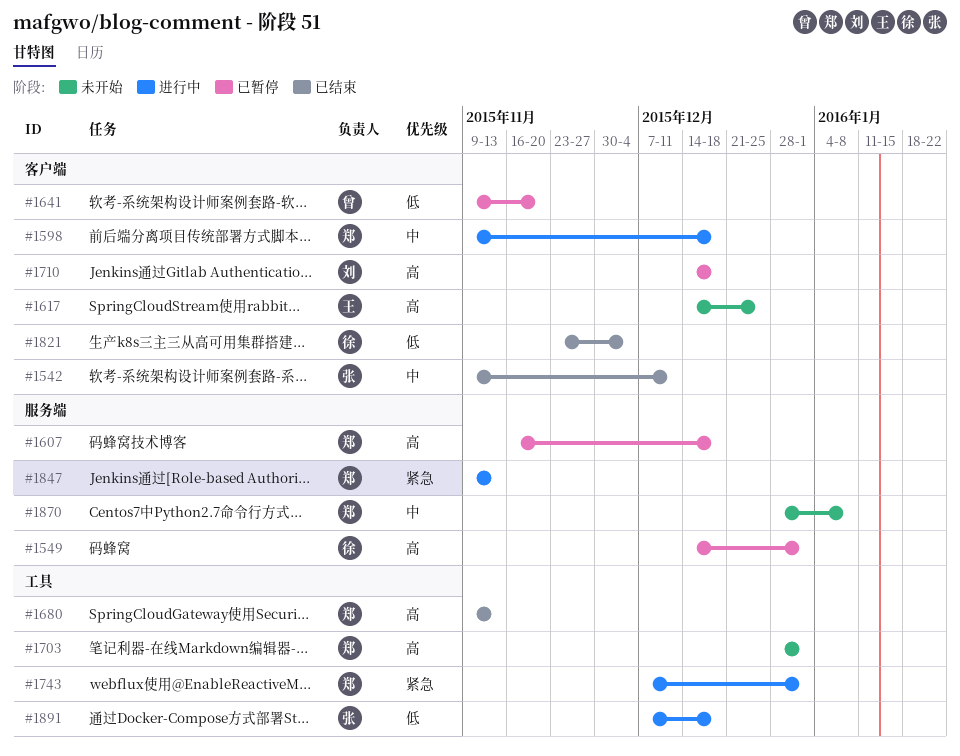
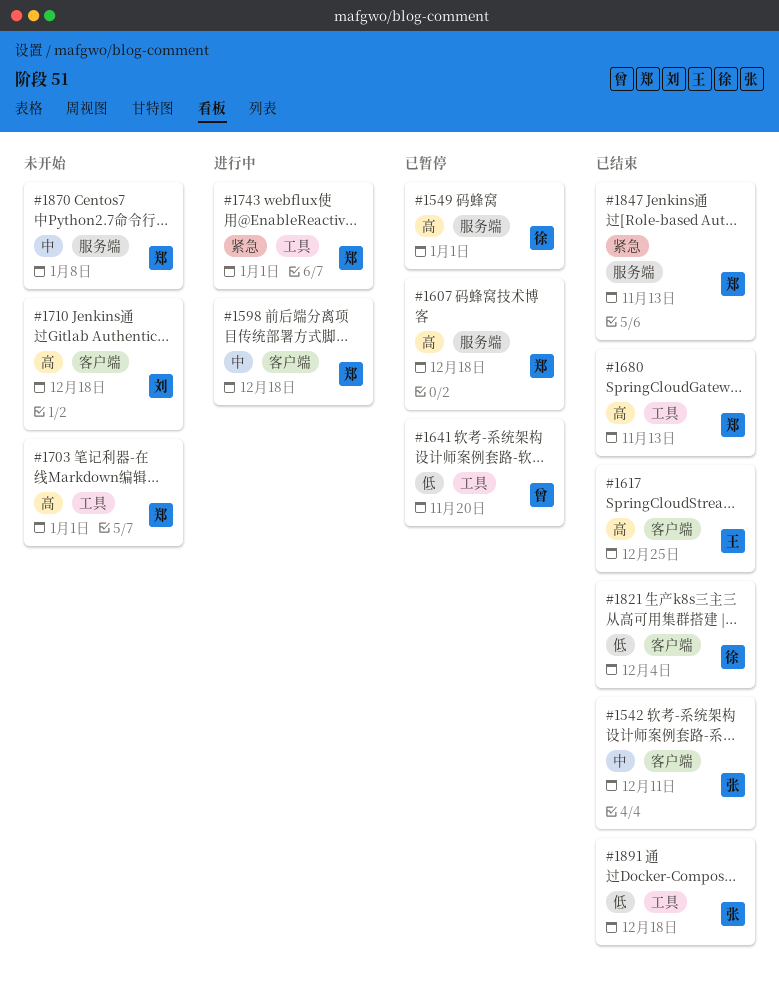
#1617, status: 未开始 -> 已结束
#1641, label: 客户端 -> 工具
#1710, status: 已暂停 -> 未开始
#1847, status: 进行中 -> 已结束
#1891, status: 进行中 -> 已结束

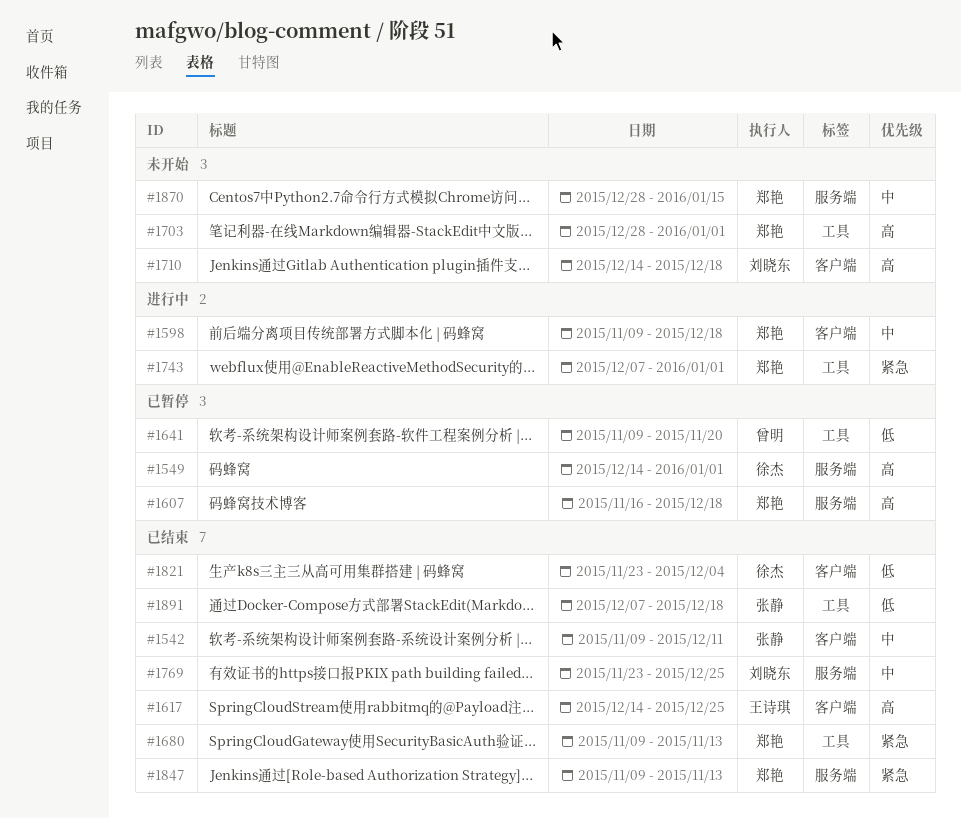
#1680, priority: 高 -> 紧急
#1769: none -> present
#1870, due: Jan 8 -> Jan 15

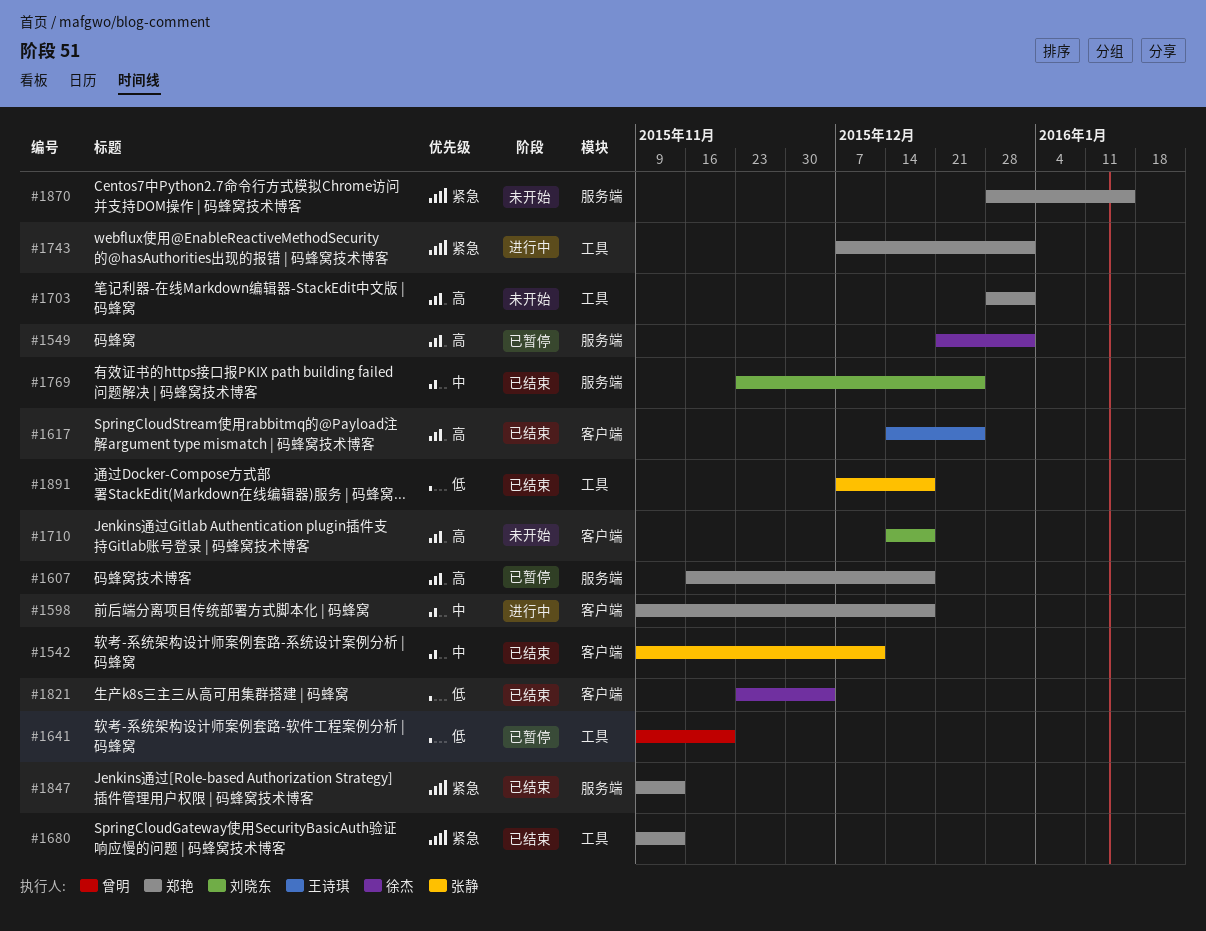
#1549, start: Dec 14 -> Dec 21
#1870, priority: 中 -> 紧急

